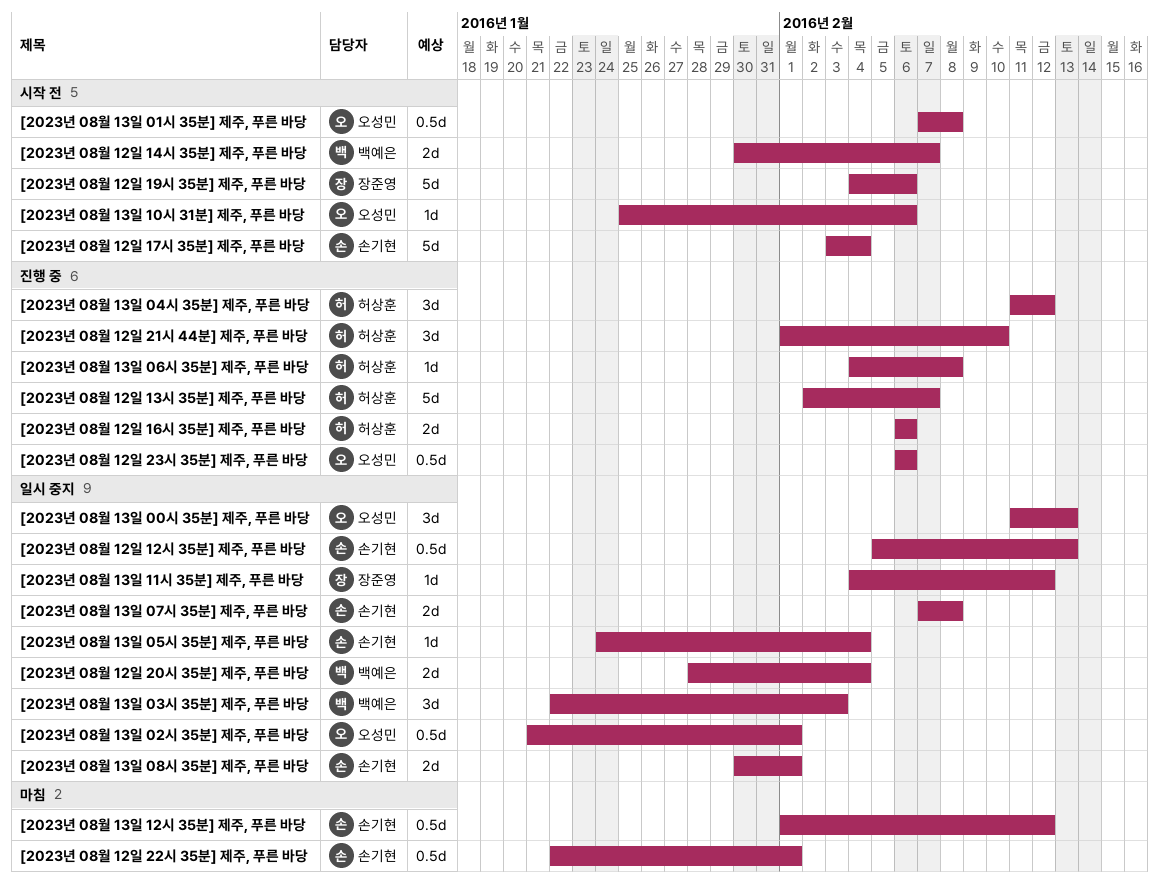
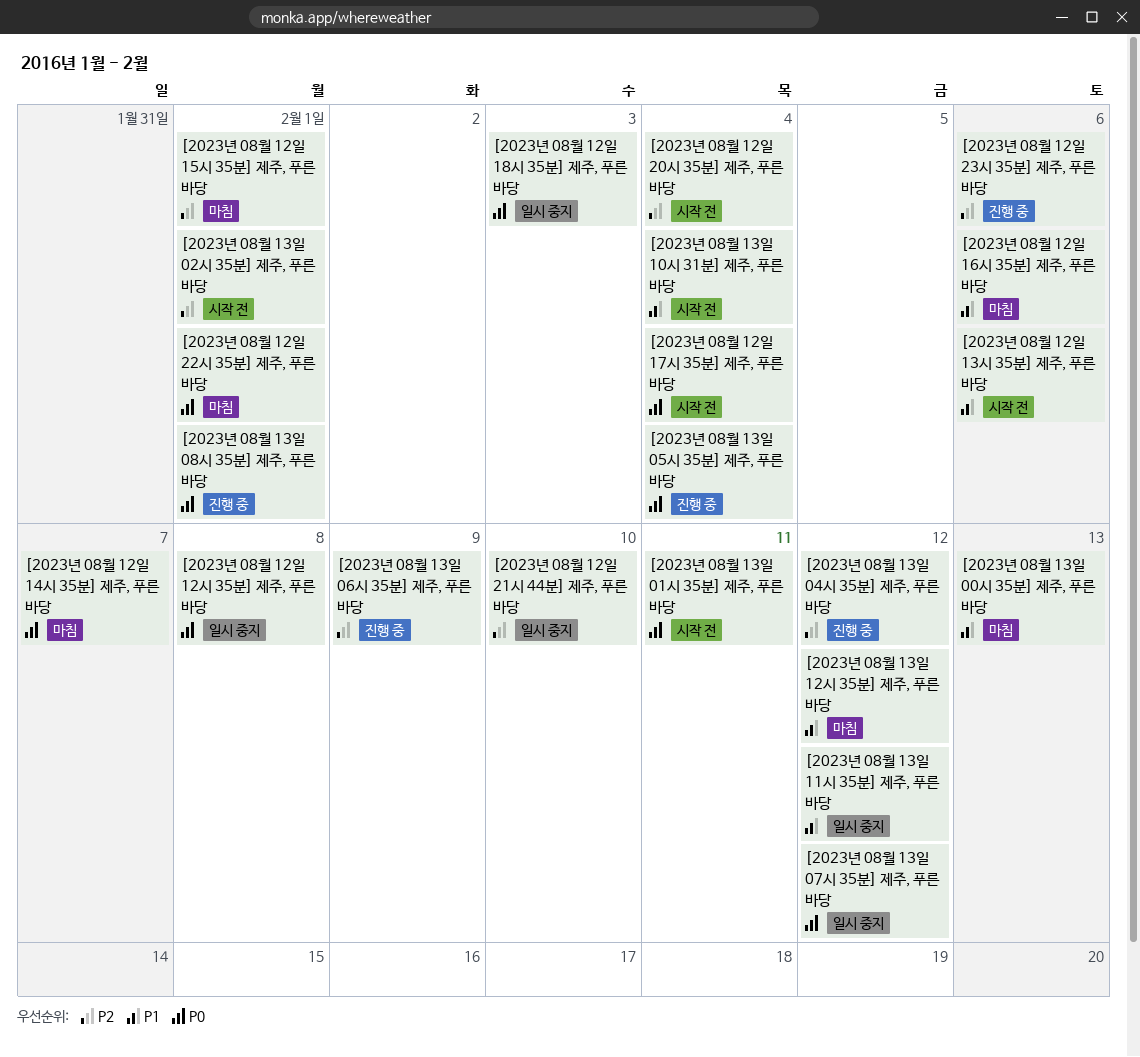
[2023년 08월 12일 12시 35분] 제주, 푸른 바당, due: Feb 13 -> Feb 8
[2023년 08월 12일 13시 35분] 제주, 푸른 바당, status: 진행 중 -> 시작 전
[2023년 08월 12일 13시 35분] 제주, 푸른 바당, due: Feb 7 -> Feb 6
[2023년 08월 12일 14시 35분] 제주, 푸른 바당, status: 시작 전 -> 마침
[2023년 08월 12일 15시 35분] 제주, 푸른 바당: none -> present
[2023년 08월 12일 16시 35분] 제주, 푸른 바당, status: 진행 중 -> 마침
[2023년 08월 12일 18시 35분] 제주, 푸른 바당: none -> present
[2023년 08월 12일 19시 35분] 제주, 푸른 바당: present -> none
[2023년 08월 12일 20시 35분] 제주, 푸른 바당, status: 일시 중지 -> 시작 전
[2023년 08월 12일 21시 44분] 제주, 푸른 바당, status: 진행 중 -> 일시 중지
[2023년 08월 13일 00시 35분] 제주, 푸른 바당, status: 일시 중지 -> 마침
[2023년 08월 13일 01시 35분] 제주, 푸른 바당, due: Feb 8 -> Feb 11
[2023년 08월 13일 02시 35분] 제주, 푸른 바당, status: 일시 중지 -> 시작 전
[2023년 08월 13일 03시 35분] 제주, 푸른 바당: present -> none
[2023년 08월 13일 05시 35분] 제주, 푸른 바당, status: 일시 중지 -> 진행 중
[2023년 08월 13일 06시 35분] 제주, 푸른 바당, due: Feb 8 -> Feb 9
[2023년 08월 13일 07시 35분] 제주, 푸른 바당, due: Feb 8 -> Feb 12
[2023년 08월 13일 08시 35분] 제주, 푸른 바당, status: 일시 중지 -> 진행 중
[2023년 08월 13일 10시 31분] 제주, 푸른 바당, due: Feb 6 -> Feb 4

